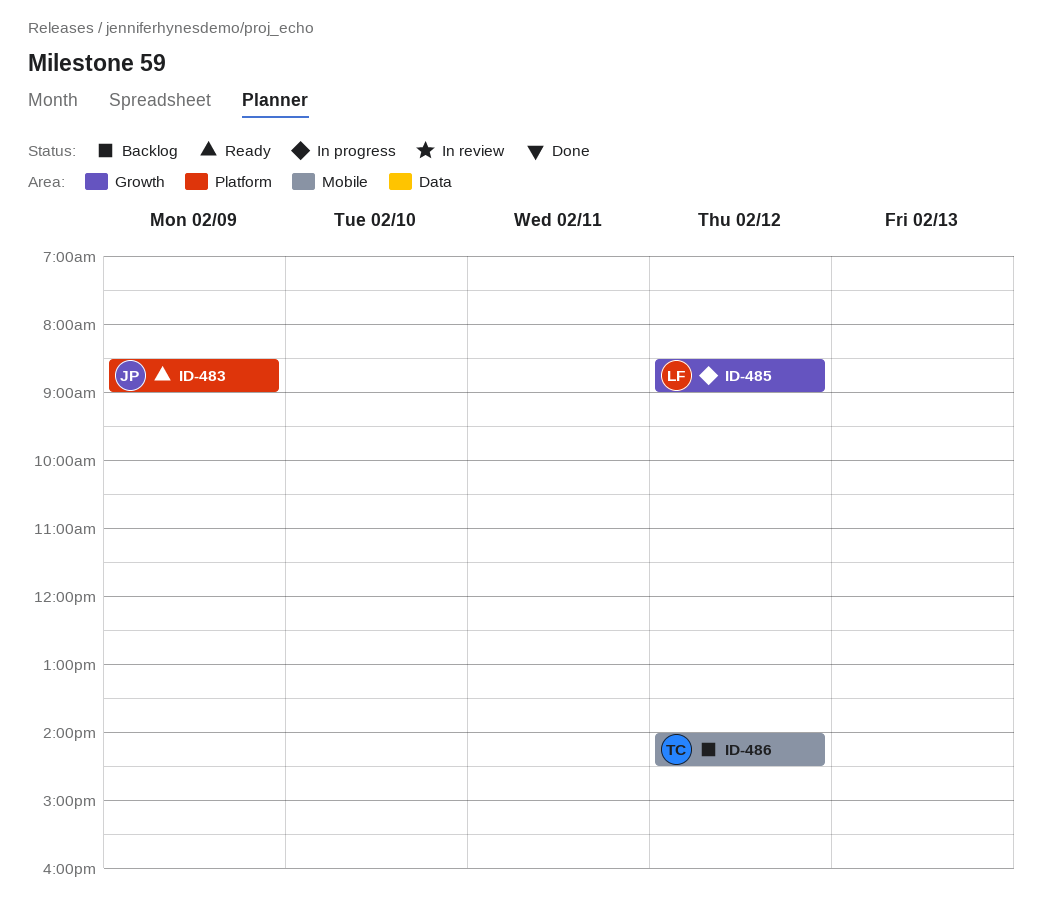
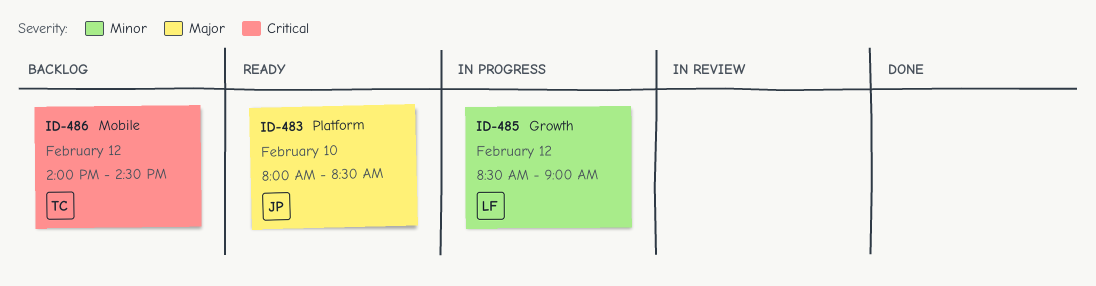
ID-483, day: Feb 9 -> Feb 10
ID-483, begins: 08:30 -> 08:00
ID-483, ends: 09:00 -> 08:30

